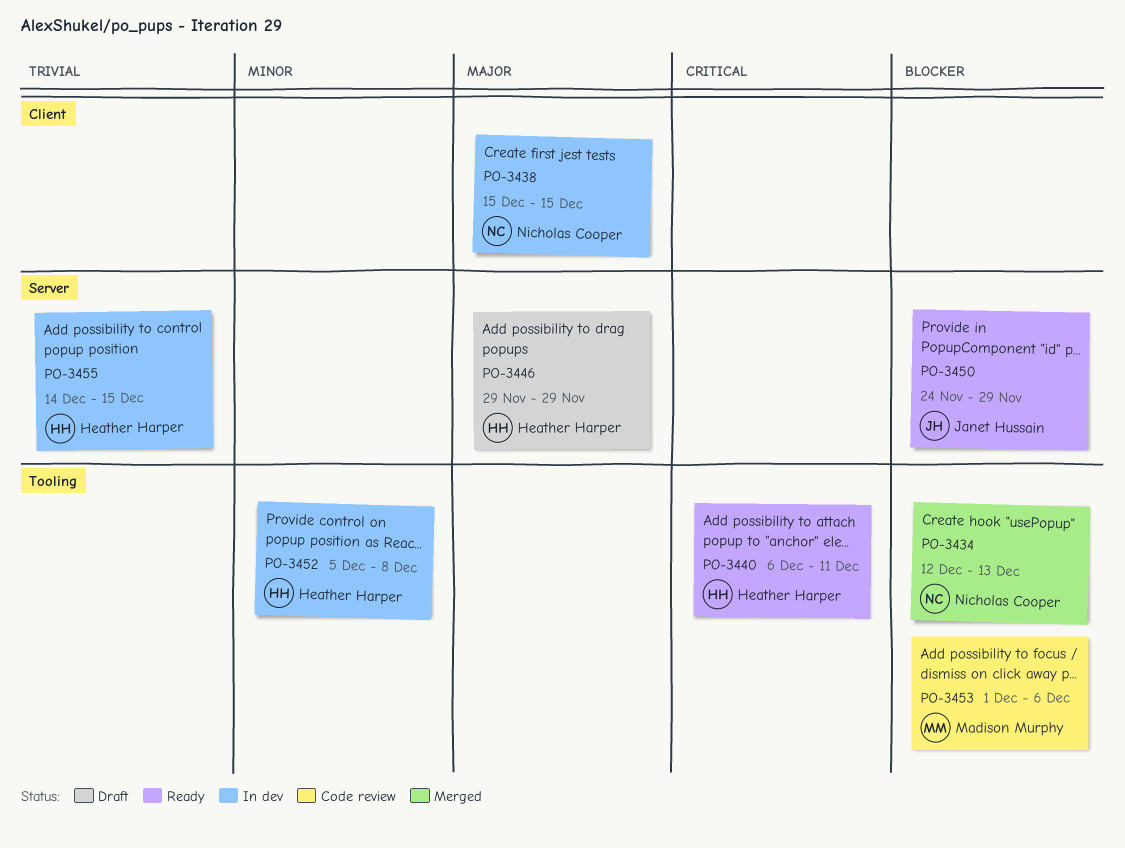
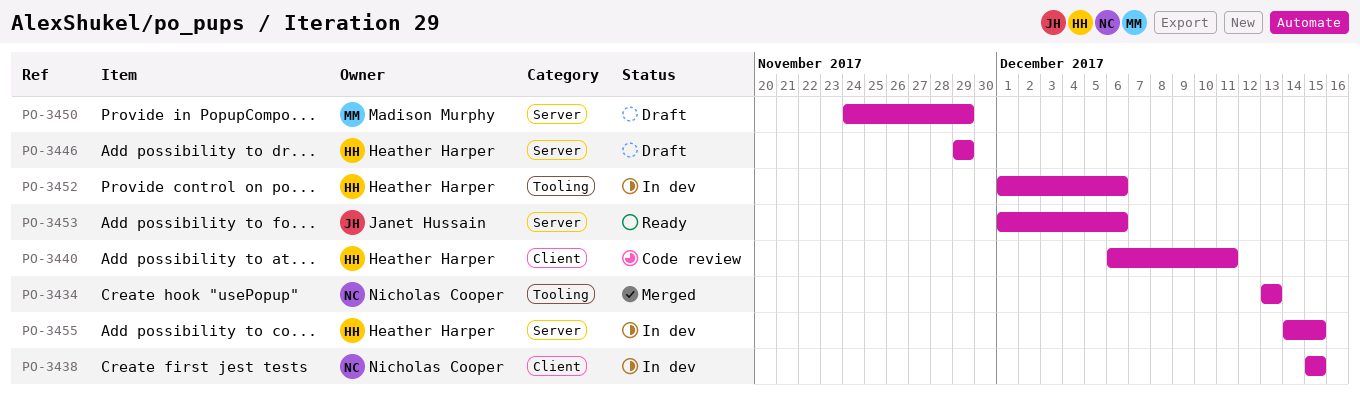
PO-3434, start: Dec 12 -> Dec 13
PO-3440, status: Ready -> Code review
PO-3440, label: Tooling -> Client
PO-3450, status: Ready -> Draft
PO-3450, owner: Janet Hussain -> Madison Murphy
PO-3452, start: Dec 5 -> Dec 1
PO-3452, due: Dec 8 -> Dec 6
PO-3453, status: Code review -> Ready
PO-3453, owner: Madison Murphy -> Janet Hussain
PO-3453, label: Tooling -> Server

